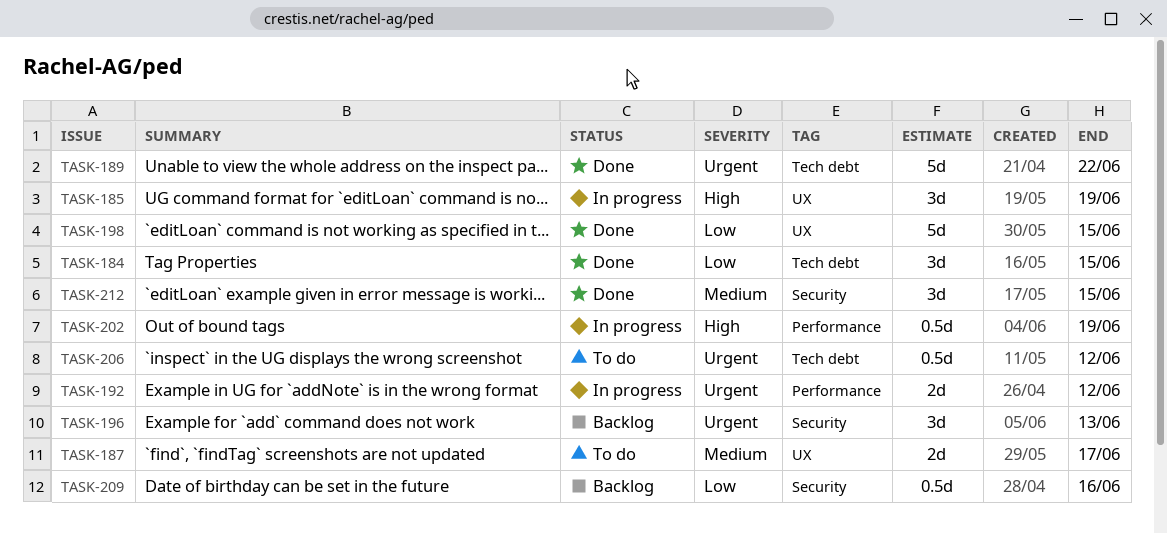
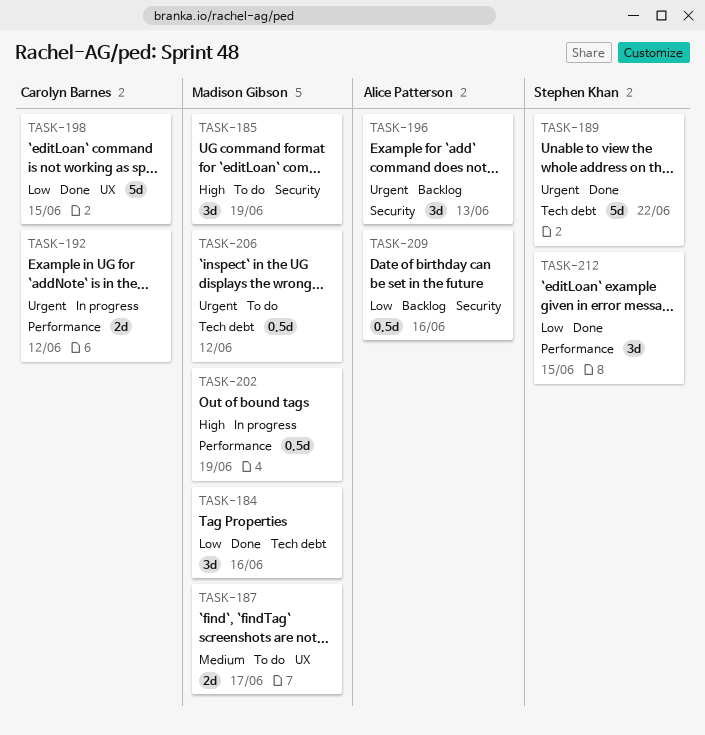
TASK-184, due: Jun 15 -> Jun 16
TASK-185, status: In progress -> To do
TASK-185, label: UX -> Security
TASK-212, priority: Medium -> Low
TASK-212, label: Security -> Performance

